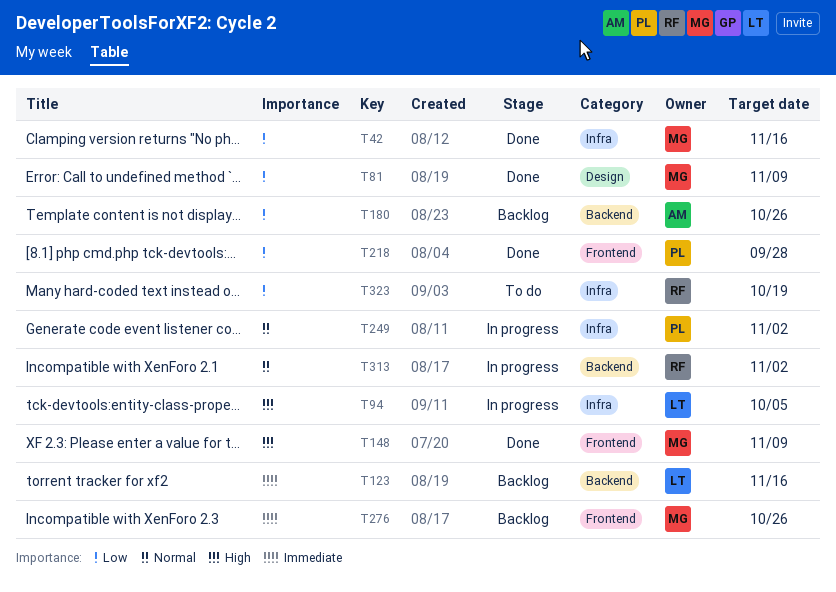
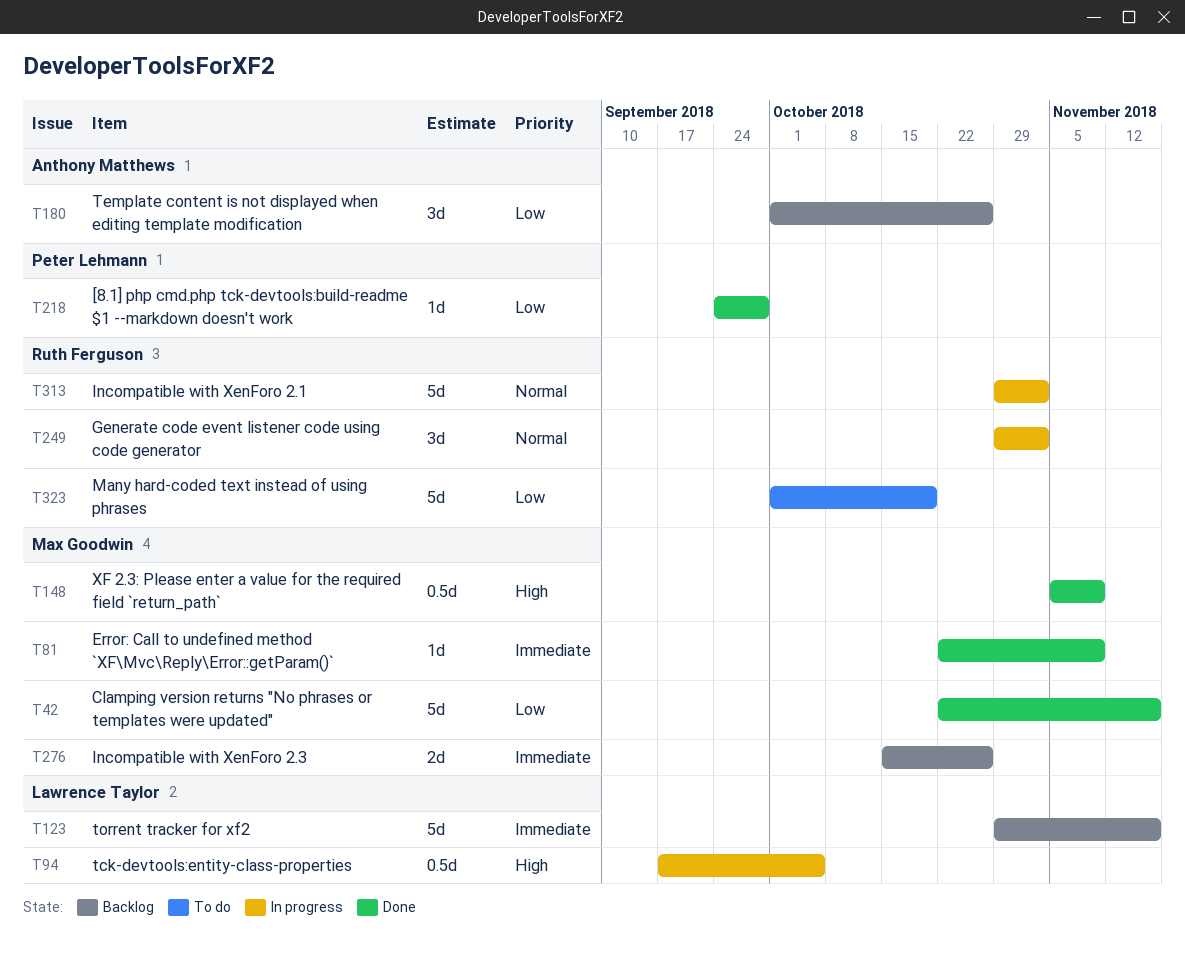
T81, priority: Low -> Immediate
T249, owner: Peter Lehmann -> Ruth Ferguson

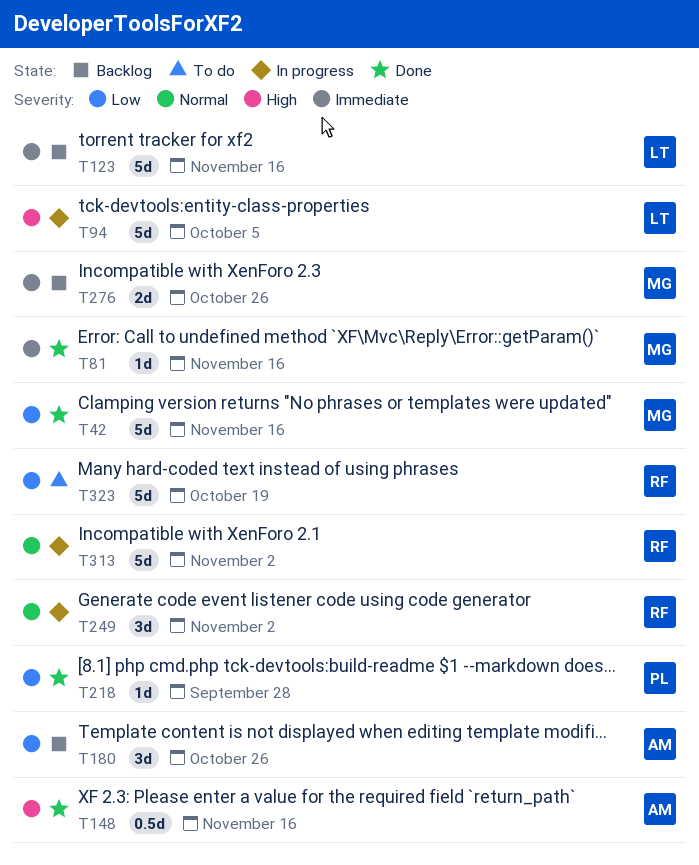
T81, due: Nov 9 -> Nov 16
T94, estimate: 0.5d -> 5d
T148, owner: Max Goodwin -> Anthony Matthews
T148, due: Nov 9 -> Nov 16

